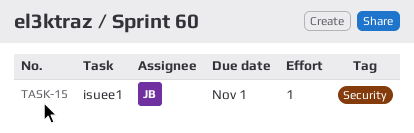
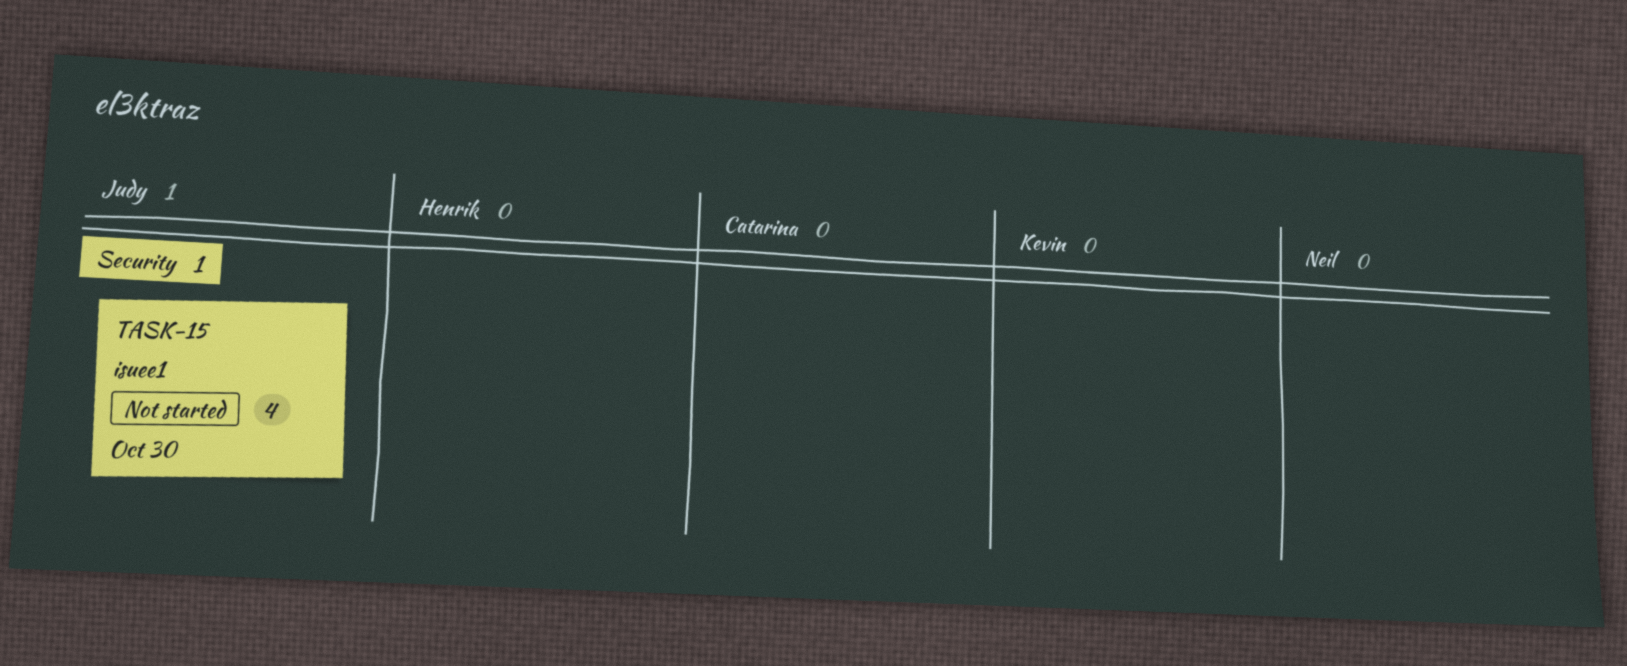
TASK-15, estimate: 1 -> 4
TASK-15, due: Nov 1 -> Oct 30

